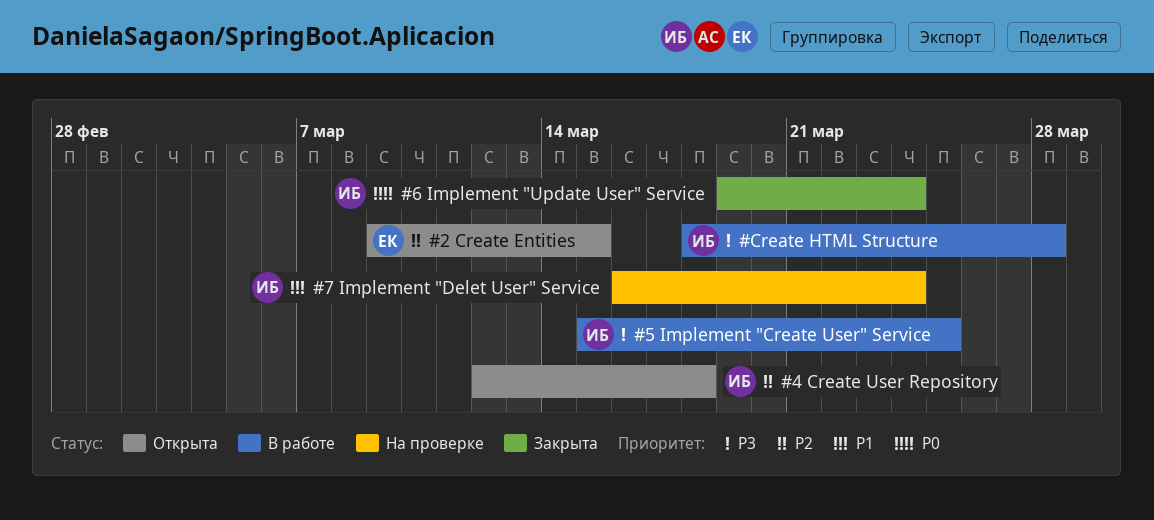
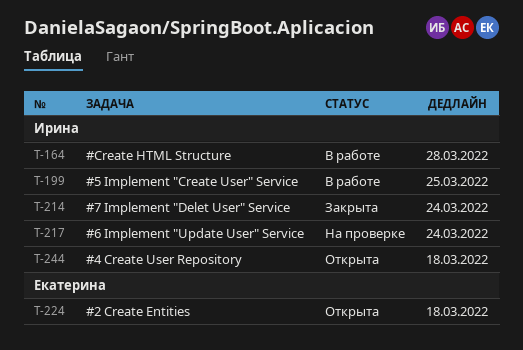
#2 Create Entities, due: Mar 15 -> Mar 18
#6 Implement "Update User" Service, status: Закрыта -> На проверке
#7 Implement "Delet User" Service, status: На проверке -> Закрыта

